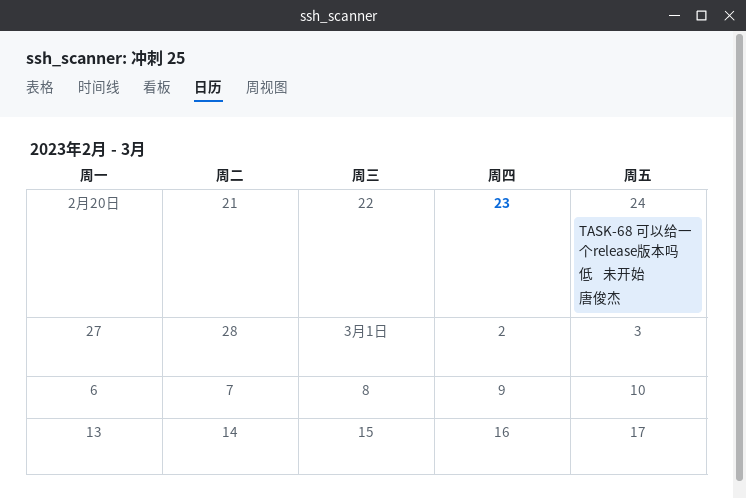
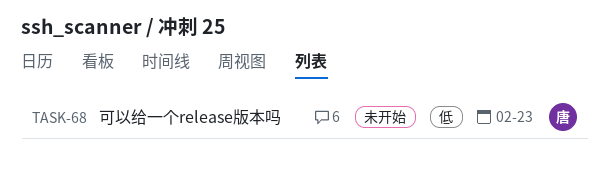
TASK-68, due: Feb 24 -> Feb 23

